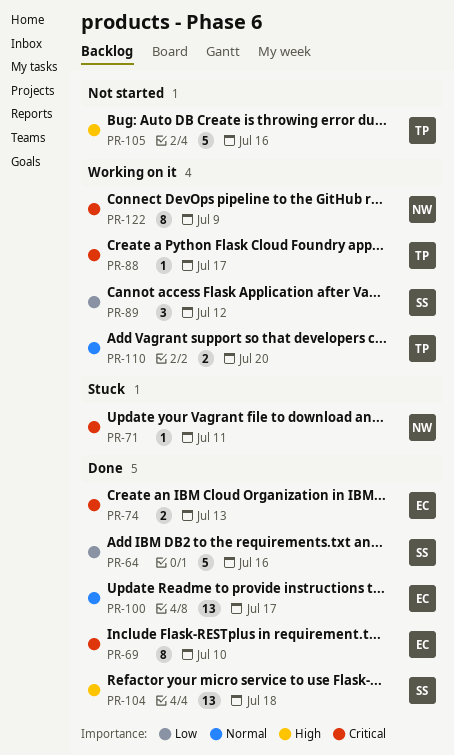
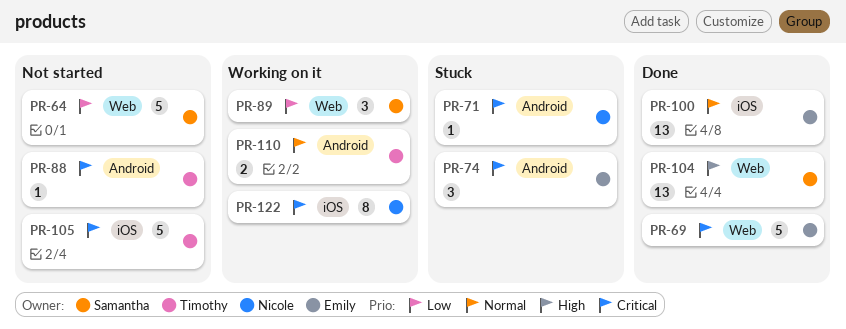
PR-64, status: Done -> Not started
PR-69, estimate: 8 -> 5
PR-74, status: Done -> Stuck
PR-74, estimate: 2 -> 3
PR-88, status: Working on it -> Not started
PR-105, priority: High -> Critical

